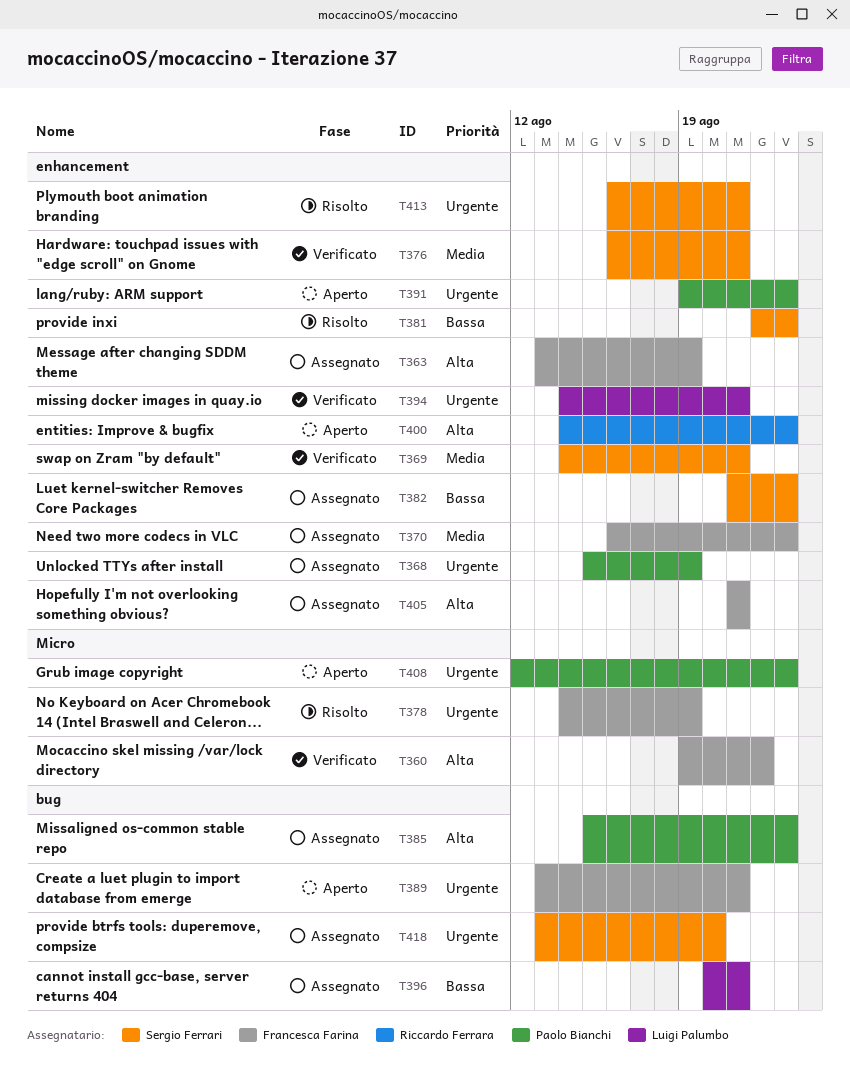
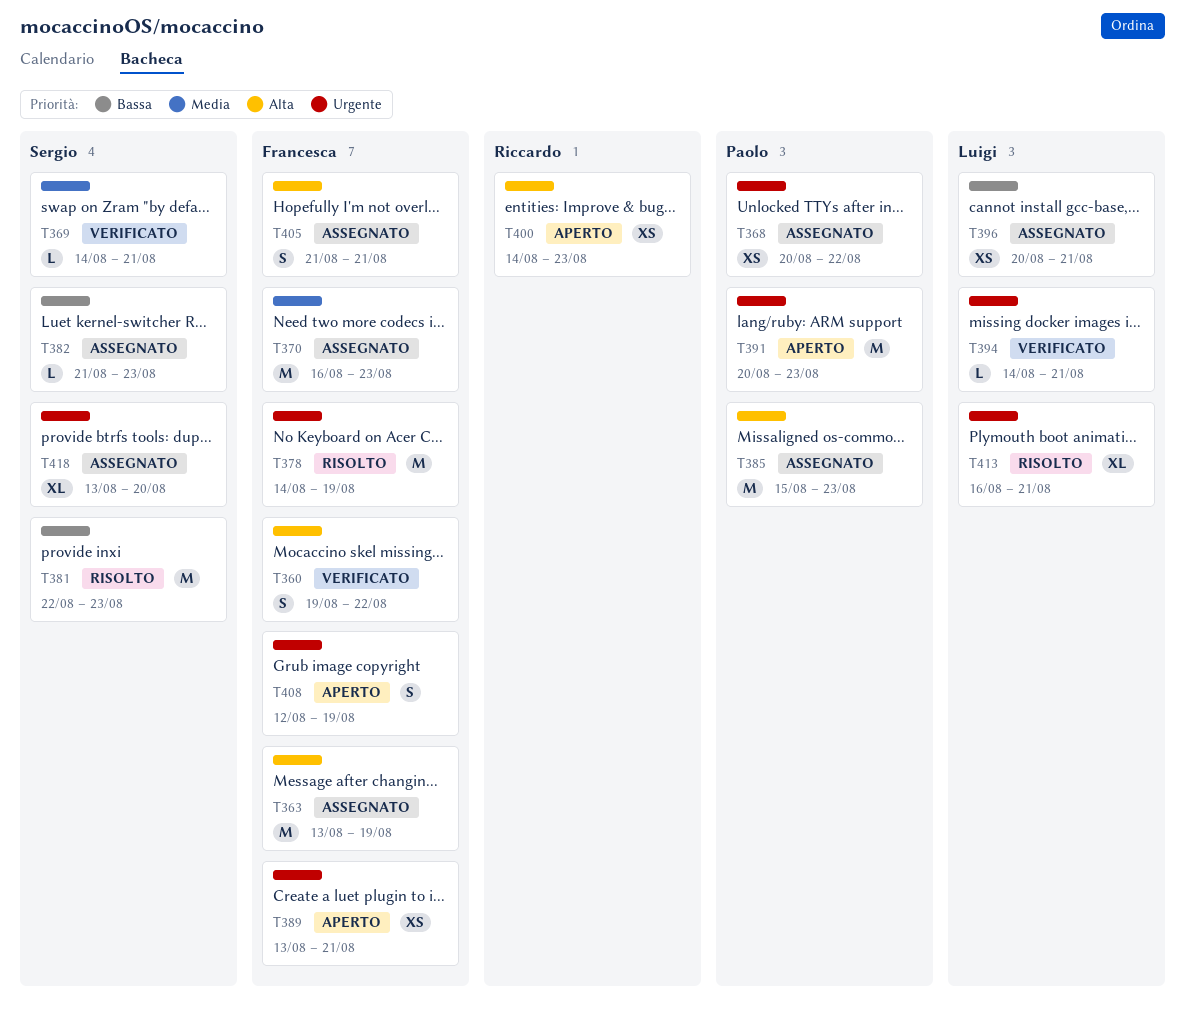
T368, start: Aug 15 -> Aug 20
T368, due: Aug 19 -> Aug 22
T376: present -> none
T391, start: Aug 19 -> Aug 20
T408, owner: Paolo Bianchi -> Francesca Farina
T408, due: Aug 23 -> Aug 19
T413, owner: Sergio Ferrari -> Luigi Palumbo

